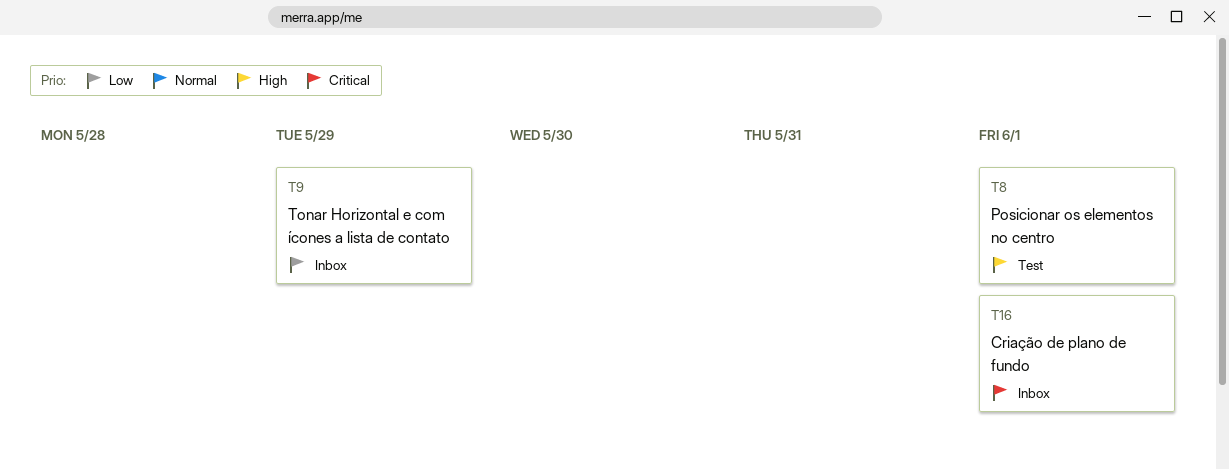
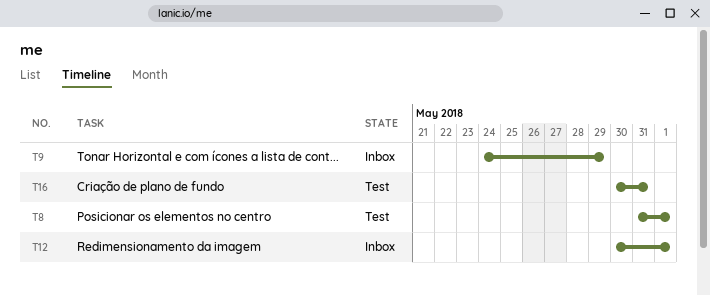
T12: none -> present
T16, status: Inbox -> Test
T16, due: Jun 1 -> May 31

